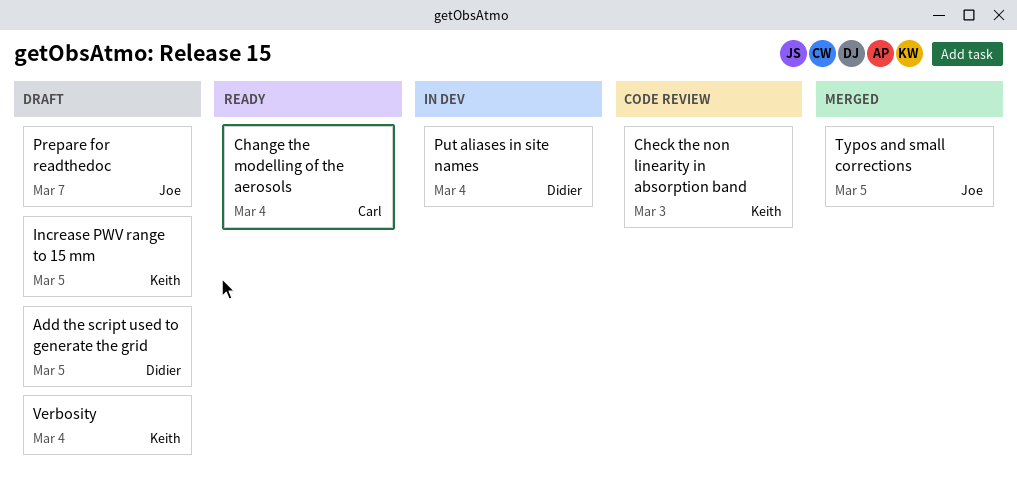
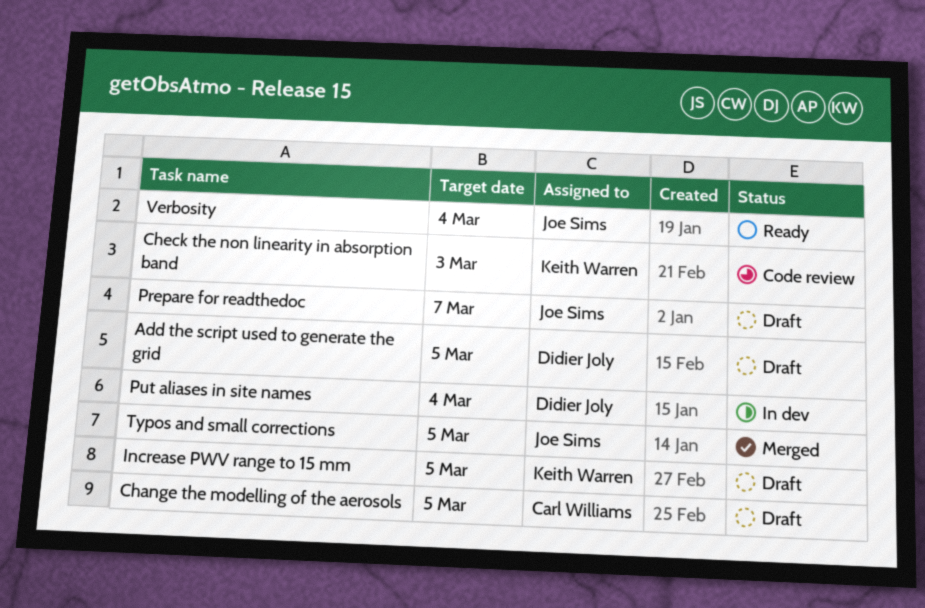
Change the modelling of the aerosols, status: Ready -> Draft
Change the modelling of the aerosols, due: Mar 4 -> Mar 5
Verbosity, status: Draft -> Ready
Verbosity, owner: Keith Warren -> Joe Sims

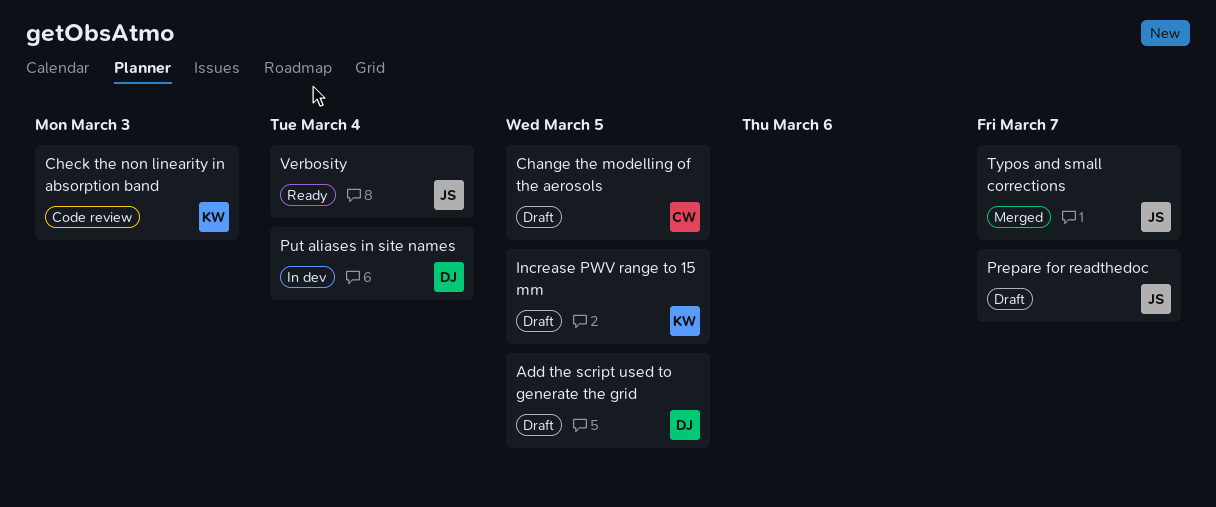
Typos and small corrections, due: Mar 5 -> Mar 7

